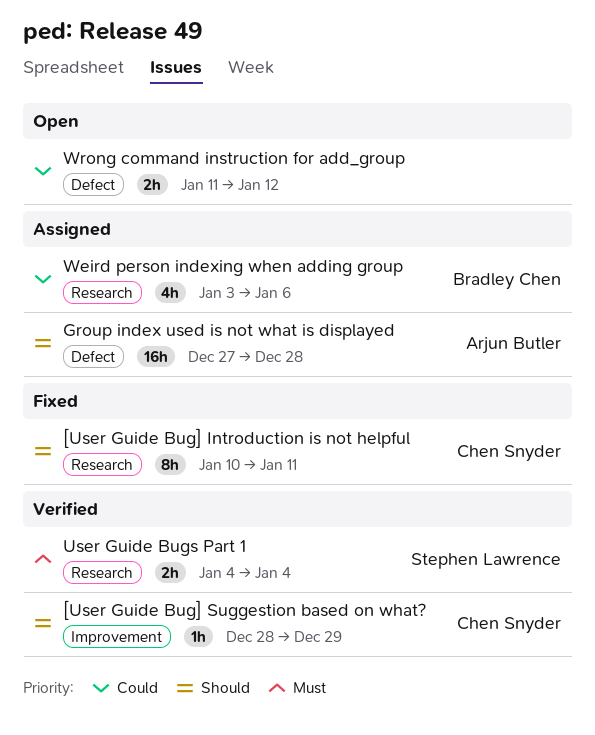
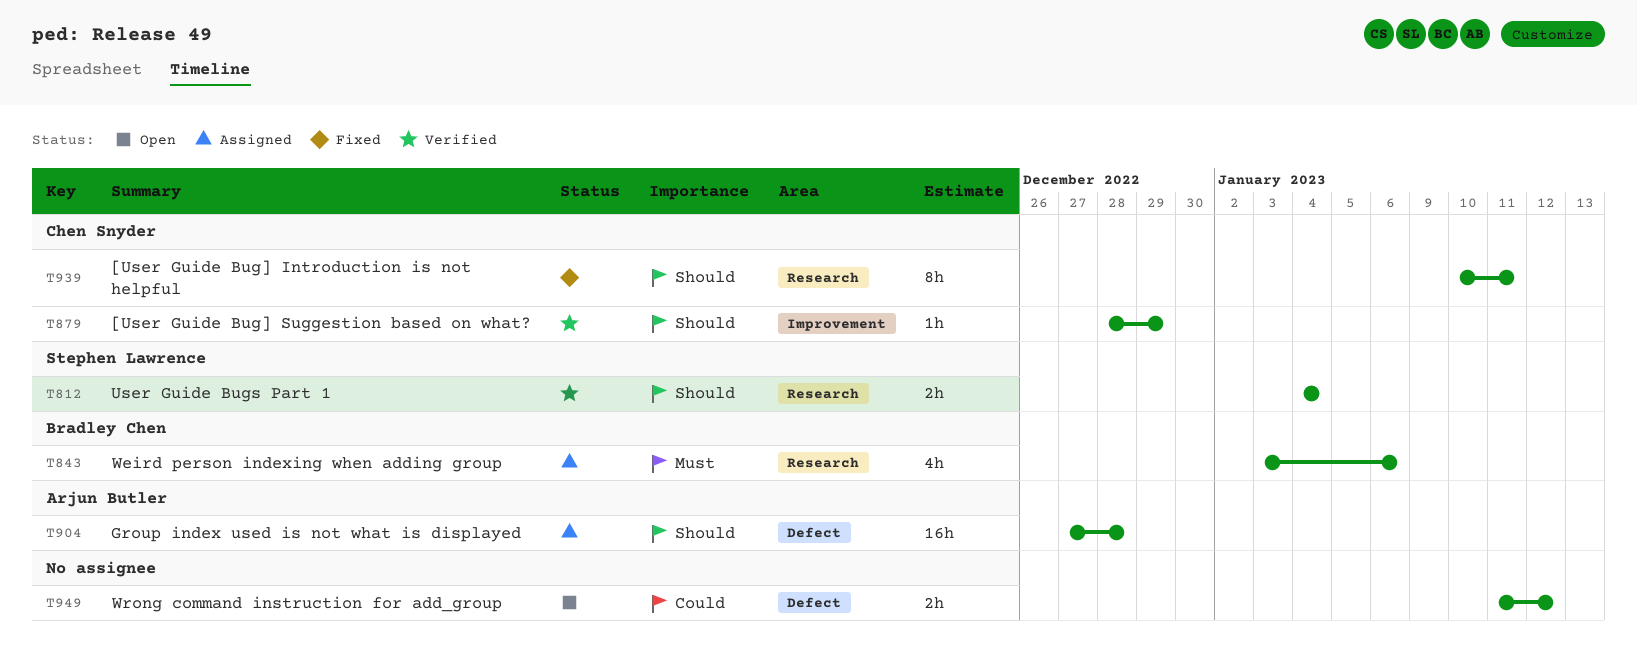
User Guide Bugs Part 1, priority: Must -> Should
Weird person indexing when adding group, priority: Could -> Must

